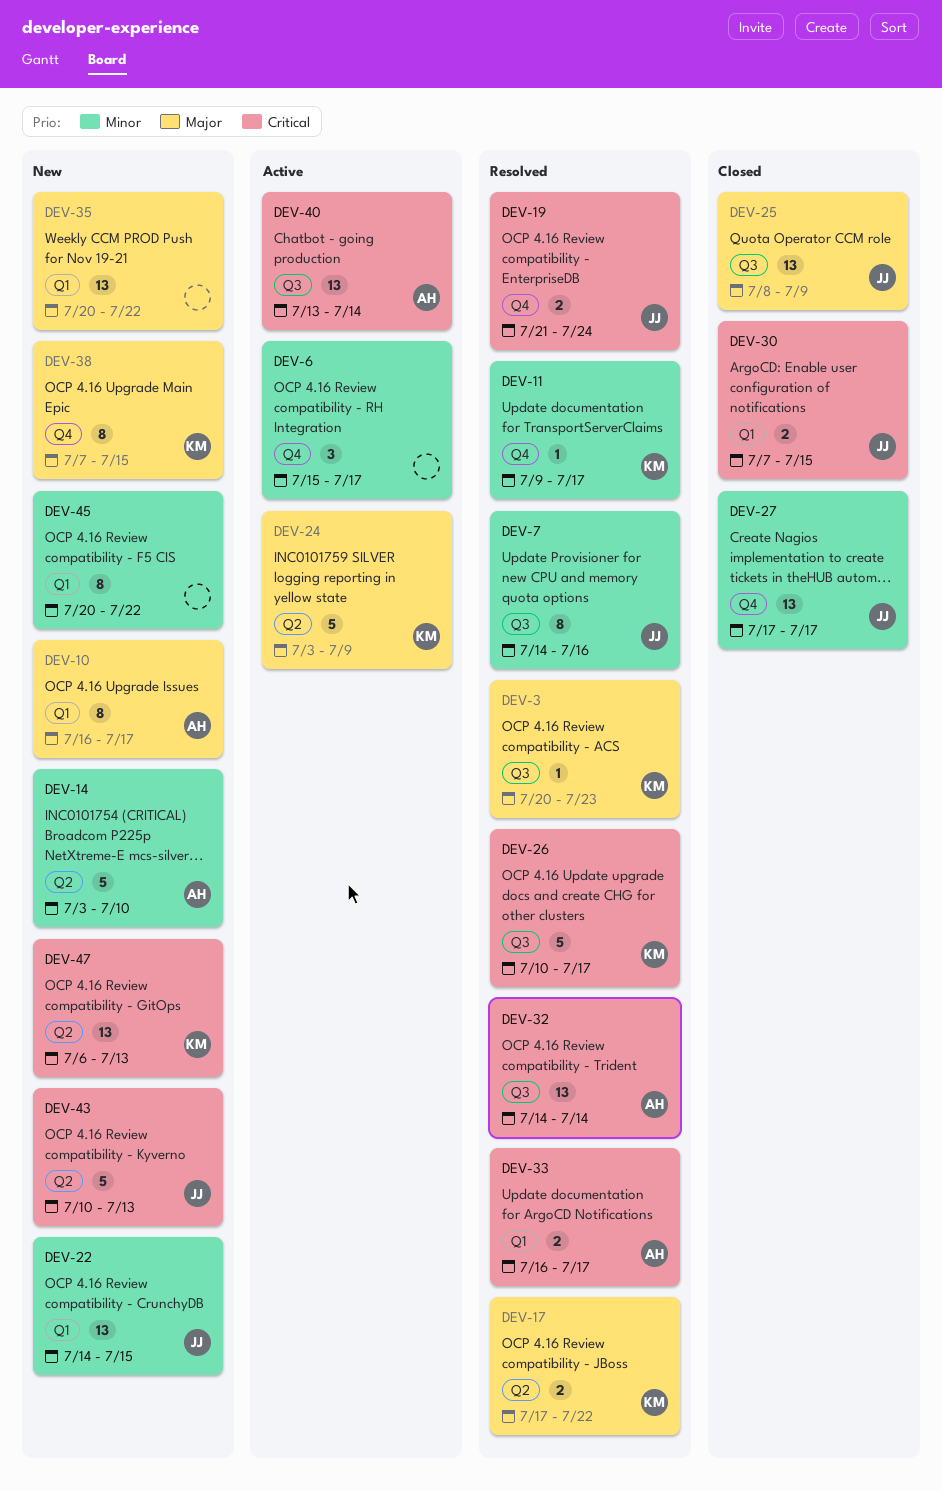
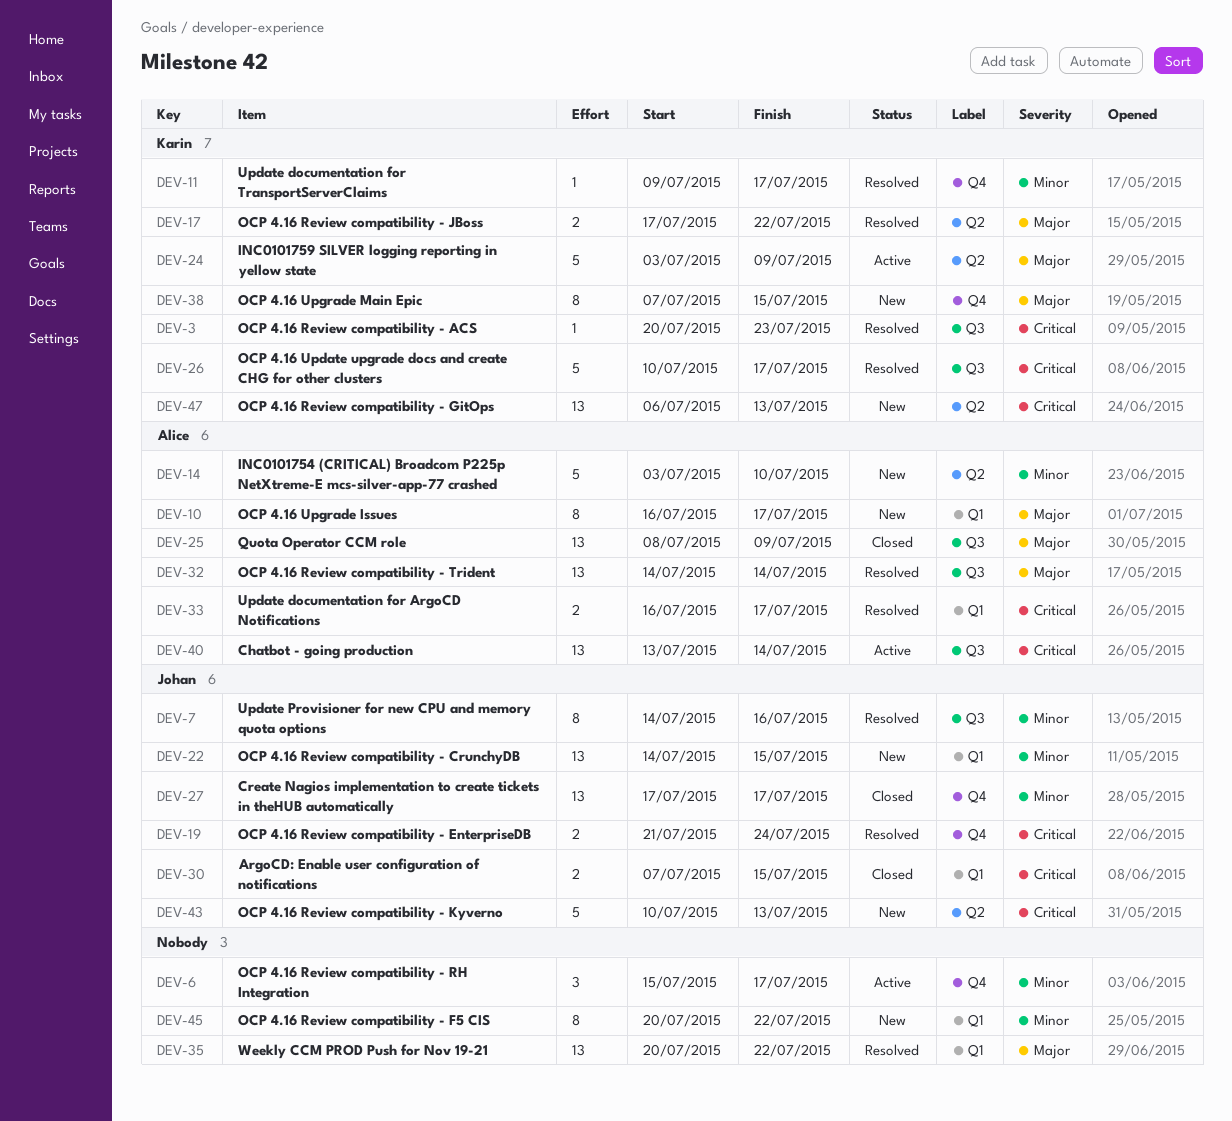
DEV-3, priority: Major -> Critical
DEV-25, owner: Johan -> Alice
DEV-32, priority: Critical -> Major
DEV-35, status: New -> Resolved

